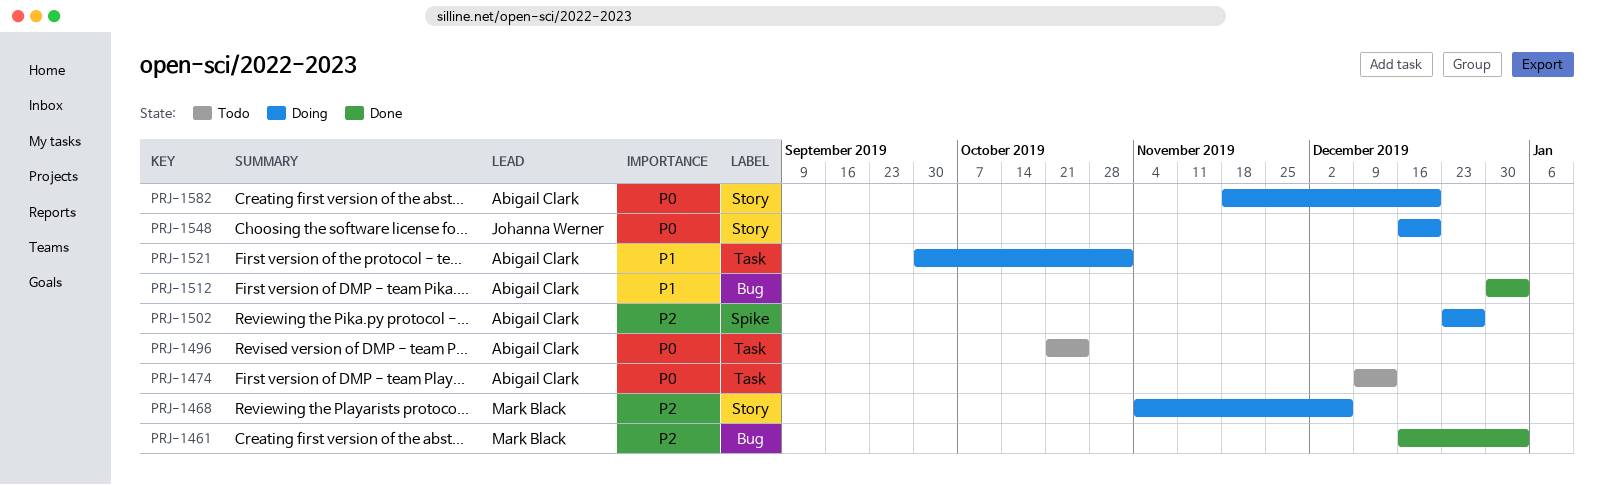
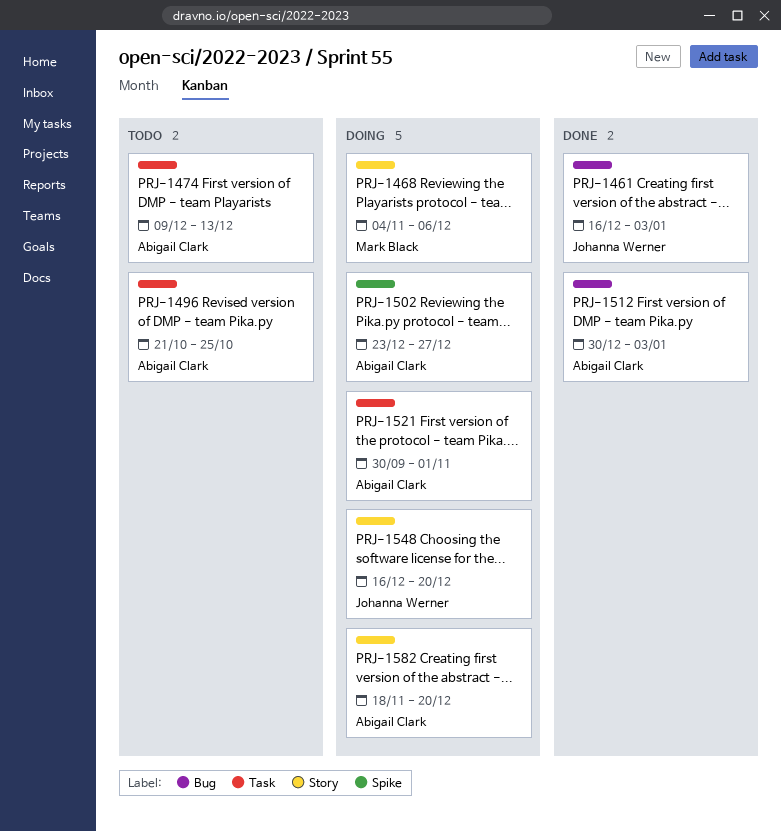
PRJ-1461, owner: Mark Black -> Johanna Werner

